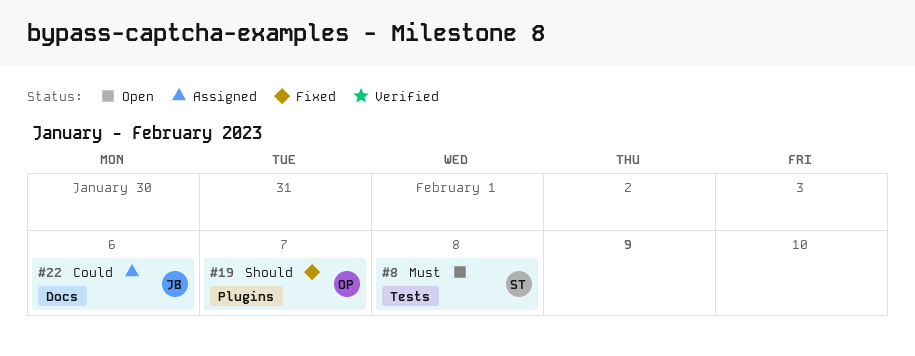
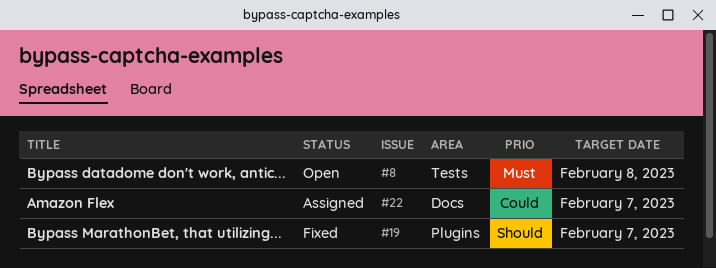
#22, due: Feb 6 -> Feb 7

